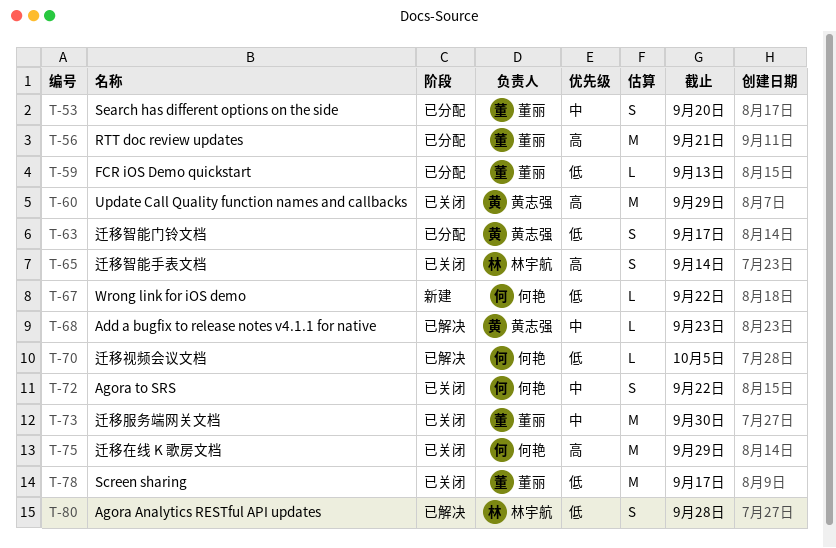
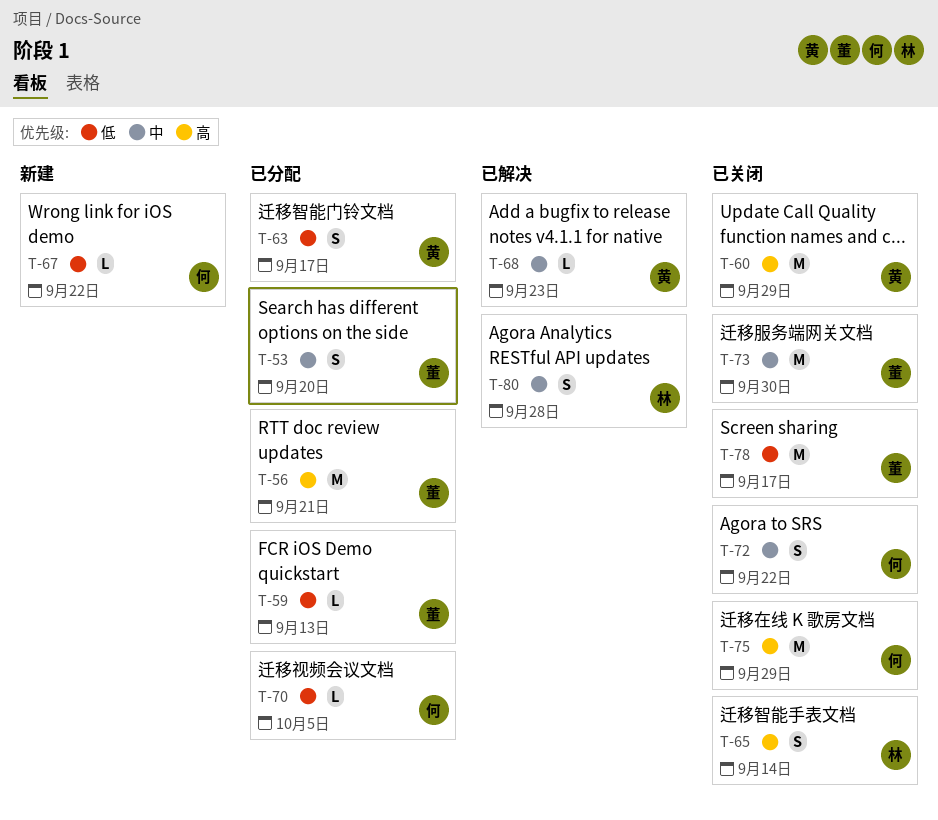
T-70, status: 已解决 -> 已分配
T-80, priority: 低 -> 中

